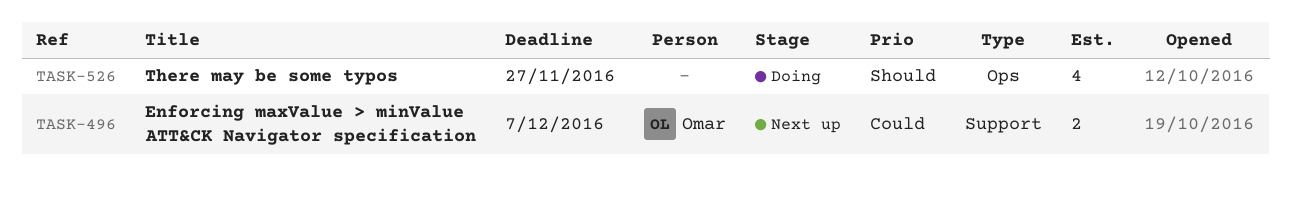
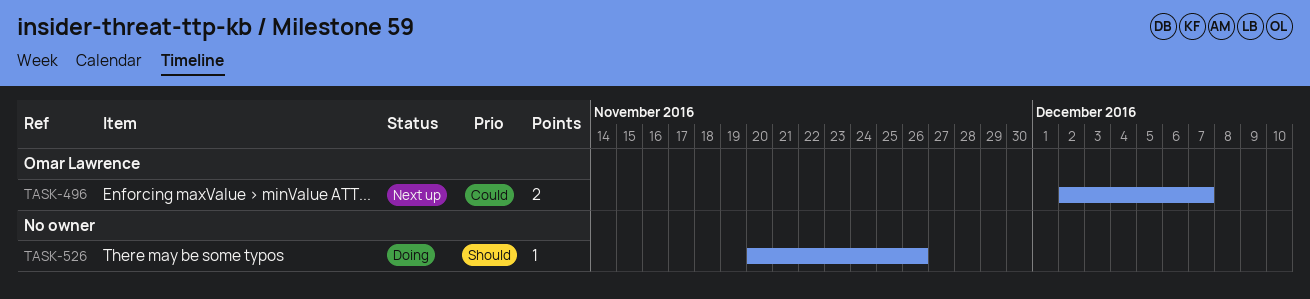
TASK-526, estimate: 4 -> 1
TASK-526, due: Nov 27 -> Nov 26

